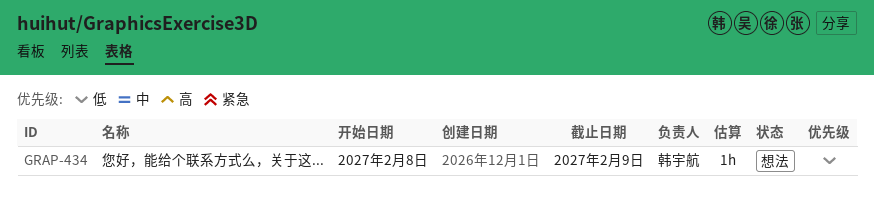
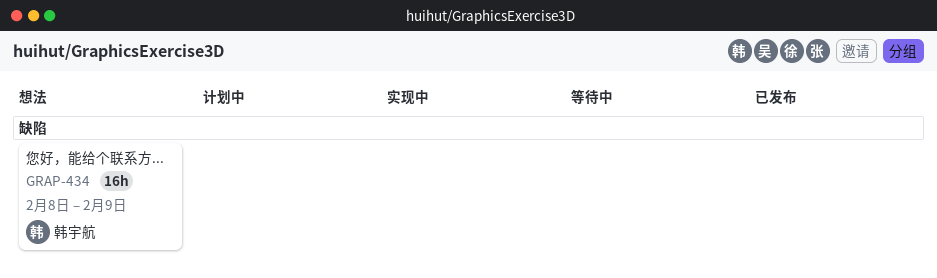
GRAP-434, estimate: 1h -> 16h

